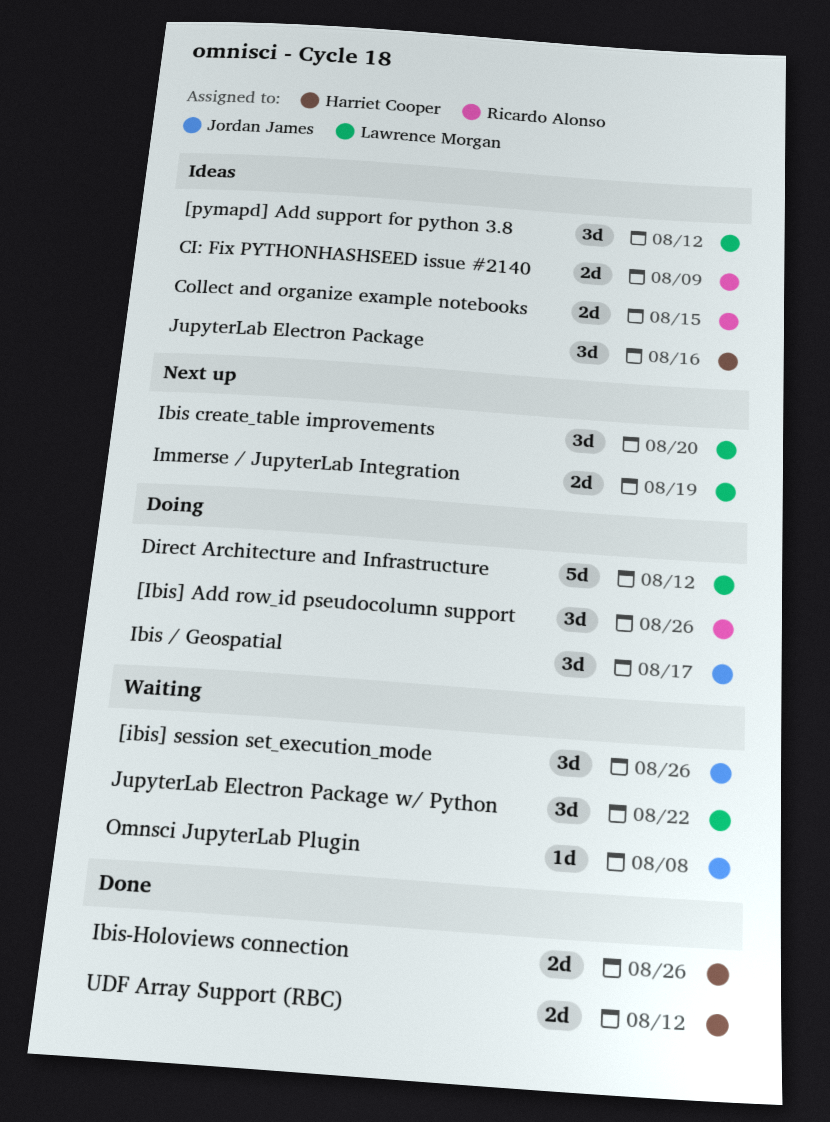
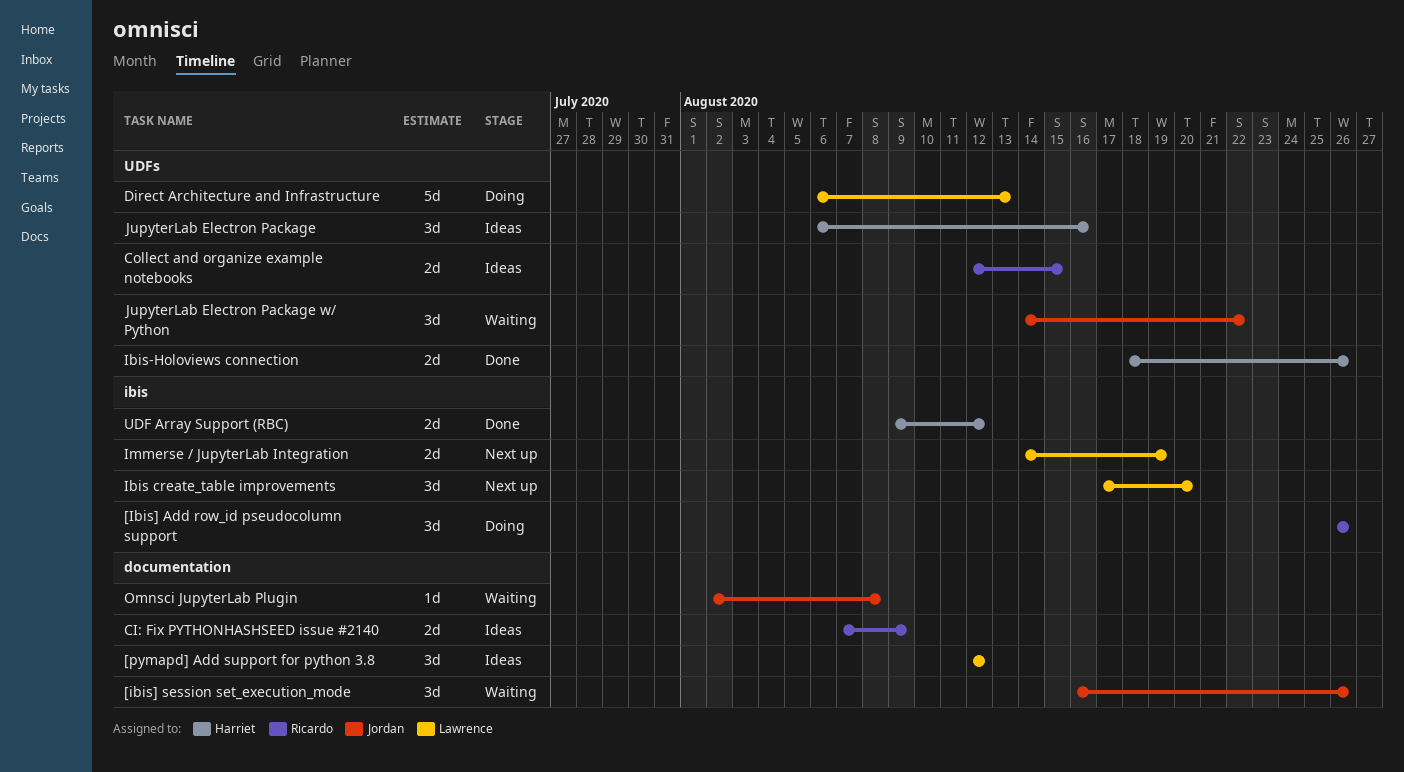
Direct Architecture and Infrastructure, due: Aug 12 -> Aug 13
Ibis / Geospatial: present -> none
JupyterLab Electron Package w/ Python, owner: Lawrence Morgan -> Jordan James

